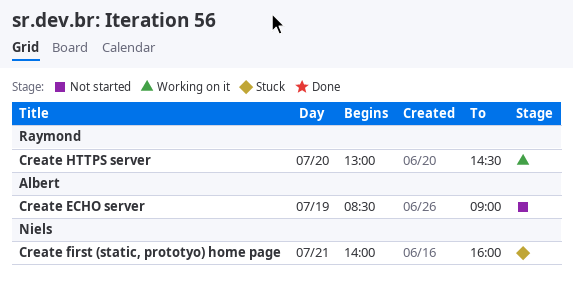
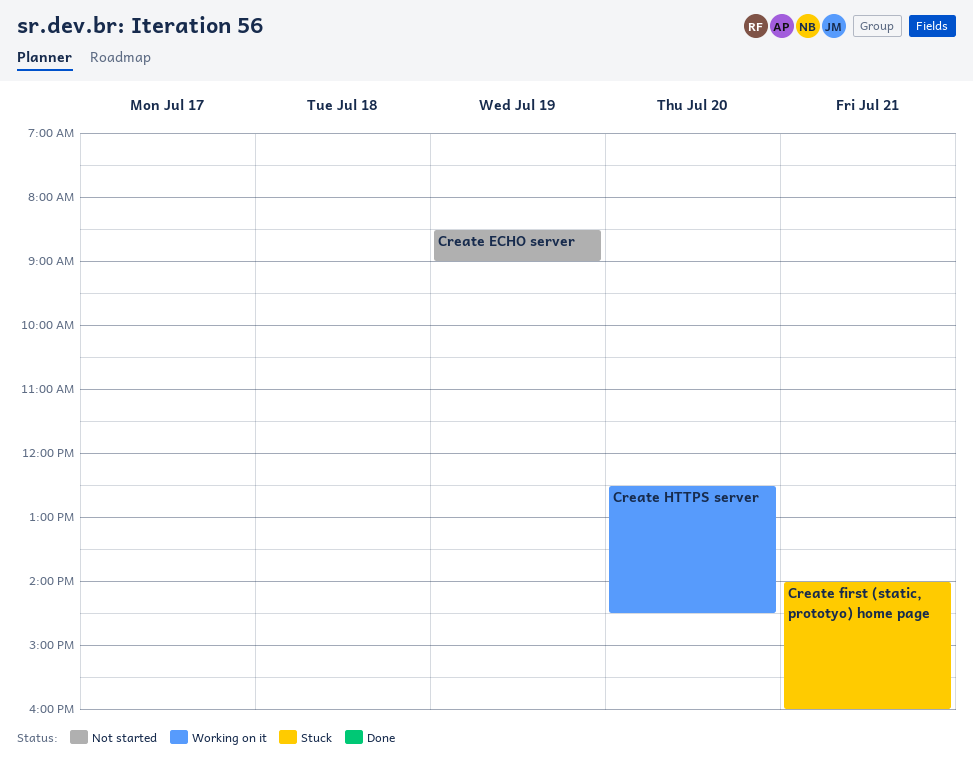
Create HTTPS server, begins: 13:00 -> 12:30

